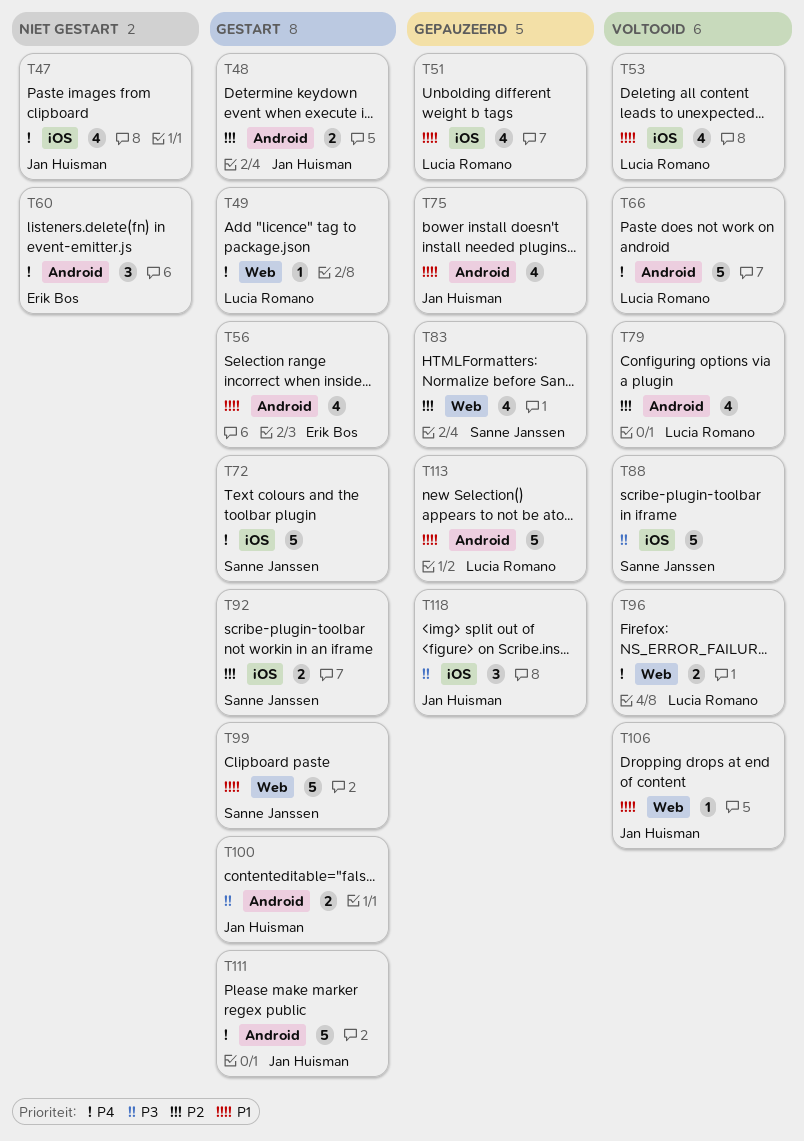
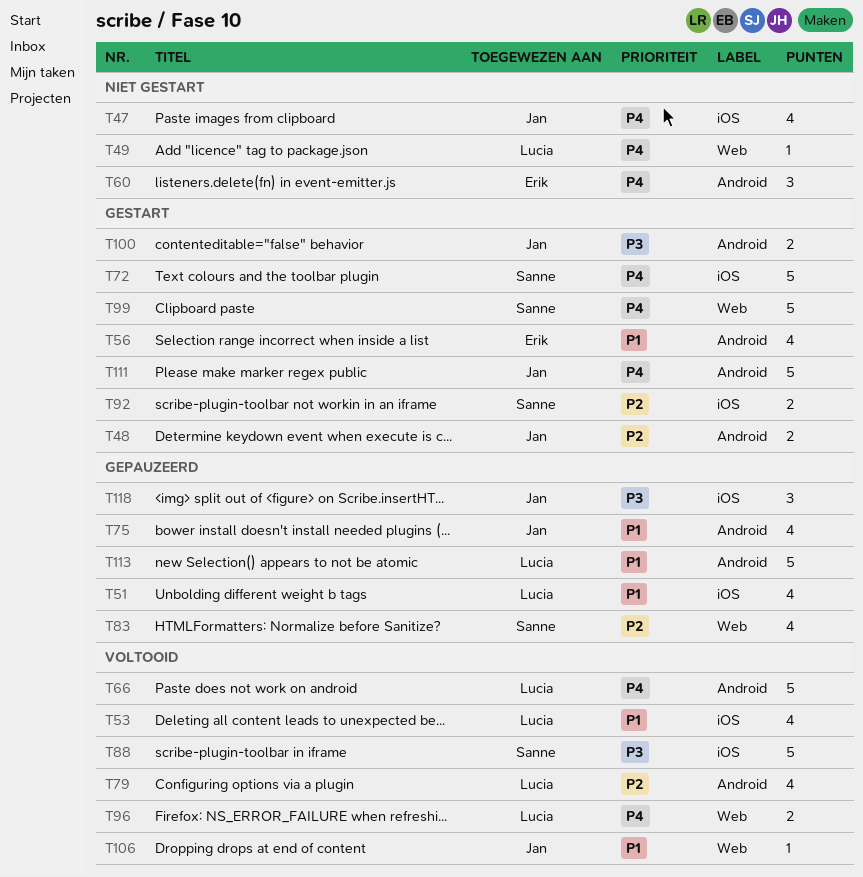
T49, status: Gestart -> Niet gestart
T99, priority: P1 -> P4

